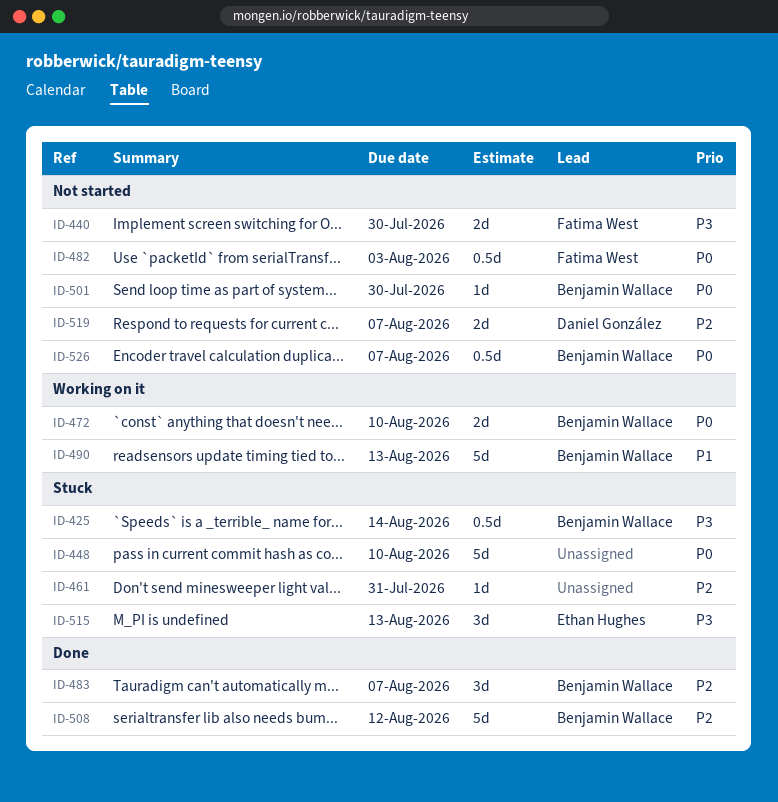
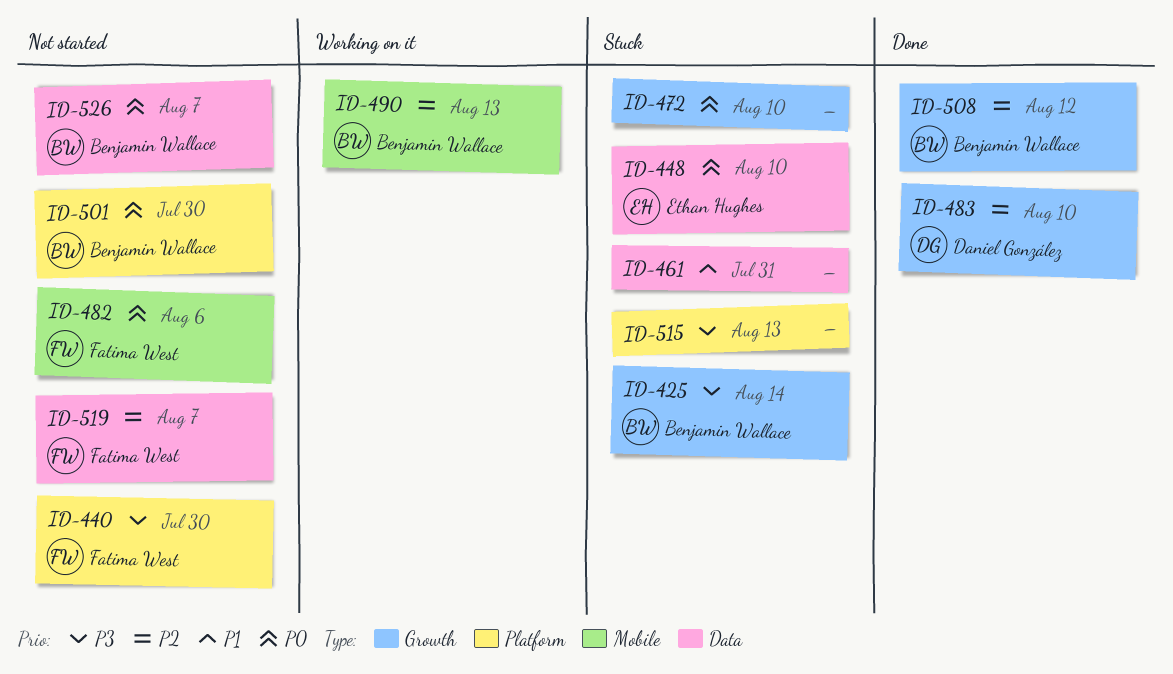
ID-448, owner: none -> Ethan Hughes
ID-461, priority: P2 -> P1
ID-472, status: Working on it -> Stuck
ID-472, owner: Benjamin Wallace -> none
ID-482, due: Aug 3 -> Aug 6
ID-483, owner: Benjamin Wallace -> Daniel González
ID-483, due: Aug 7 -> Aug 10
ID-490, priority: P1 -> P2
ID-515, owner: Ethan Hughes -> none
ID-519, owner: Daniel González -> Fatima West

